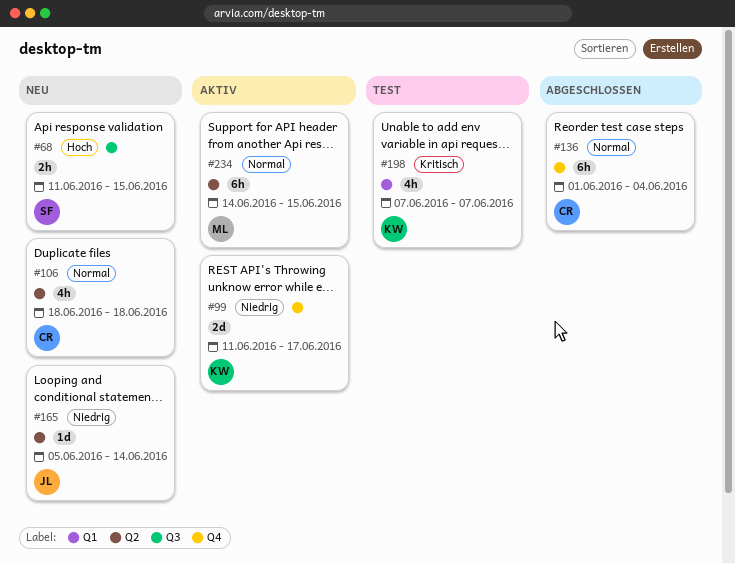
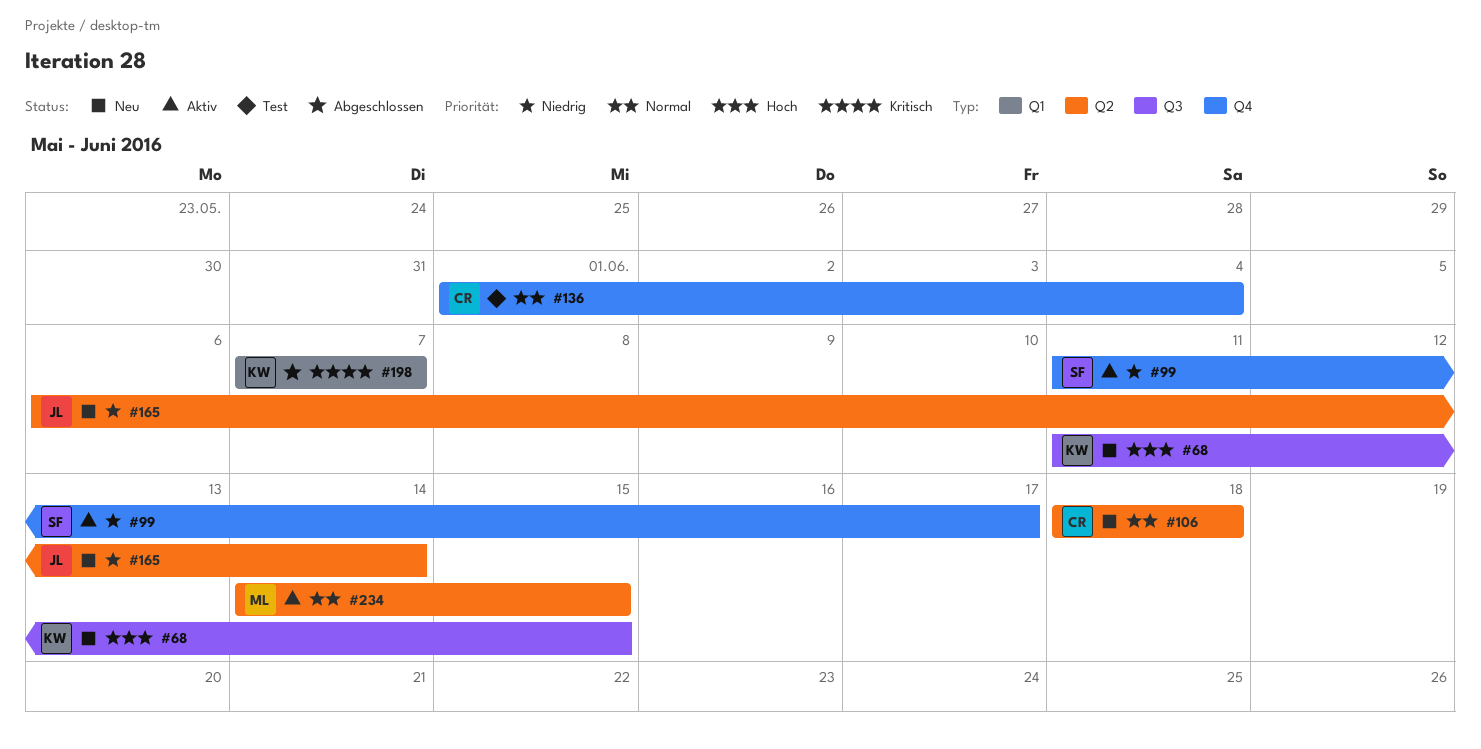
#68, owner: SF -> KW
#99, owner: KW -> SF
#136, status: Abgeschlossen -> Test
#165, start: Jun 5 -> Jun 6
#198, status: Test -> Abgeschlossen

